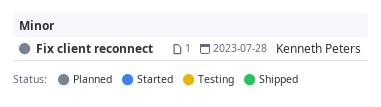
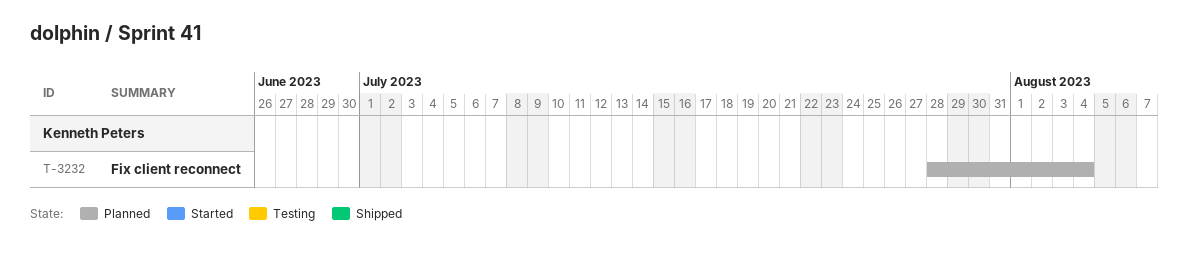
Fix client reconnect, due: Jul 28 -> Aug 4

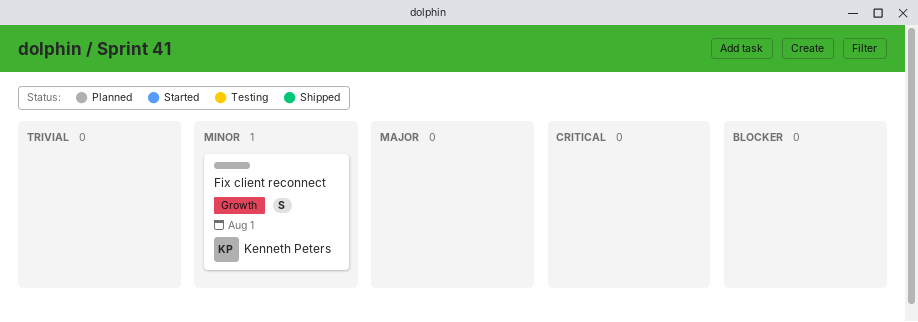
Fix client reconnect, due: Aug 4 -> Aug 1

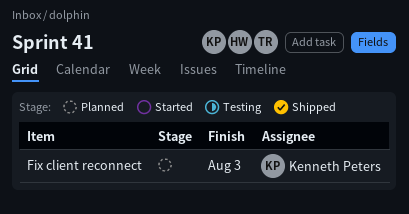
Fix client reconnect, due: Aug 1 -> Aug 3

